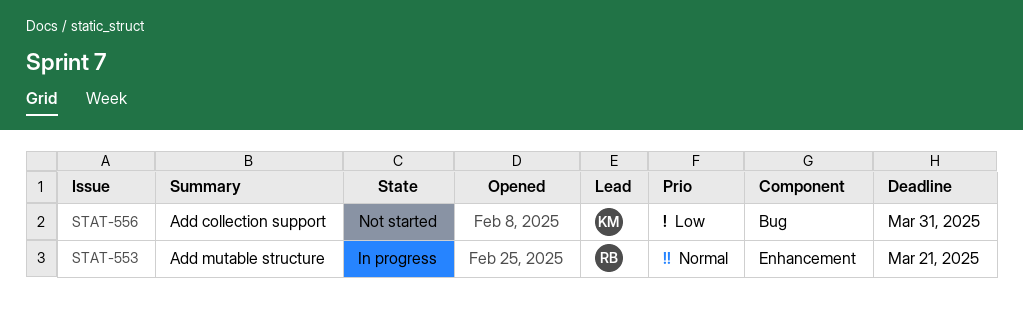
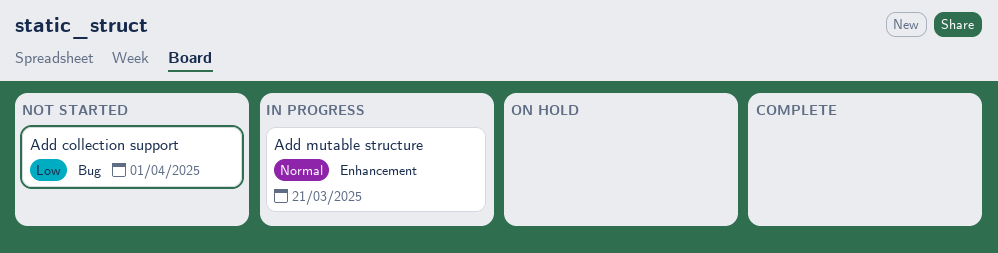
Add collection support, due: Mar 31 -> Apr 1

